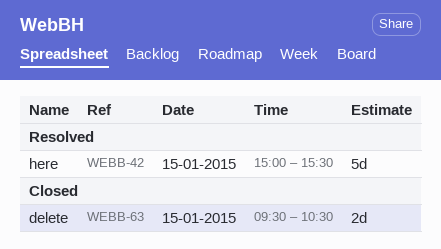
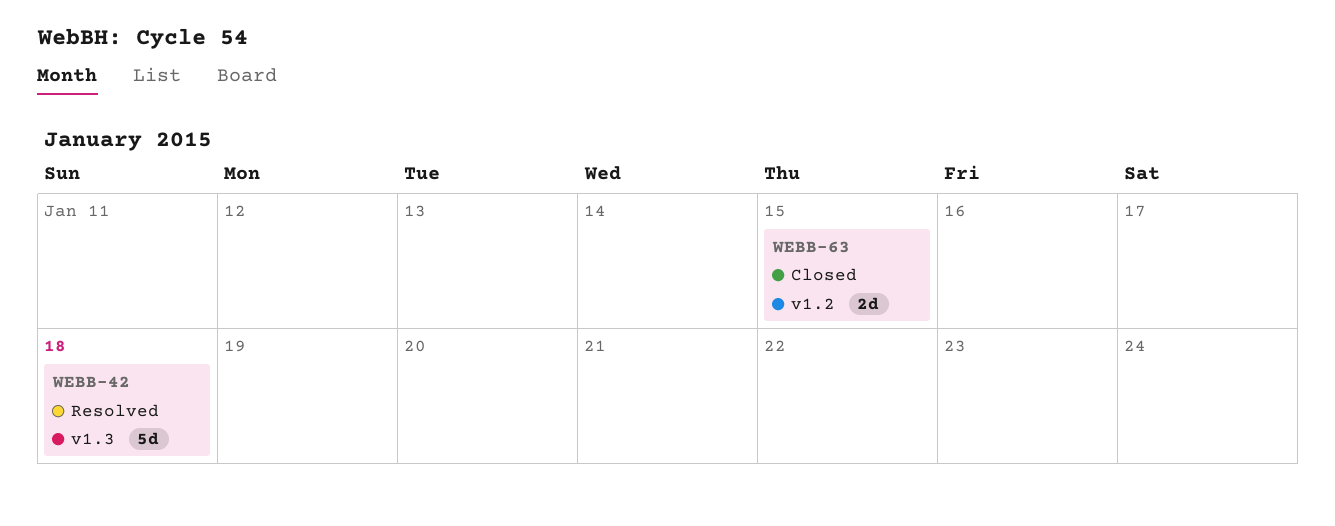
WEBB-42, day: Jan 15 -> Jan 18

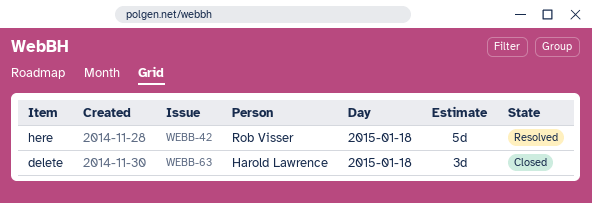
WEBB-63, estimate: 2d -> 3d
WEBB-63, day: Jan 15 -> Jan 18

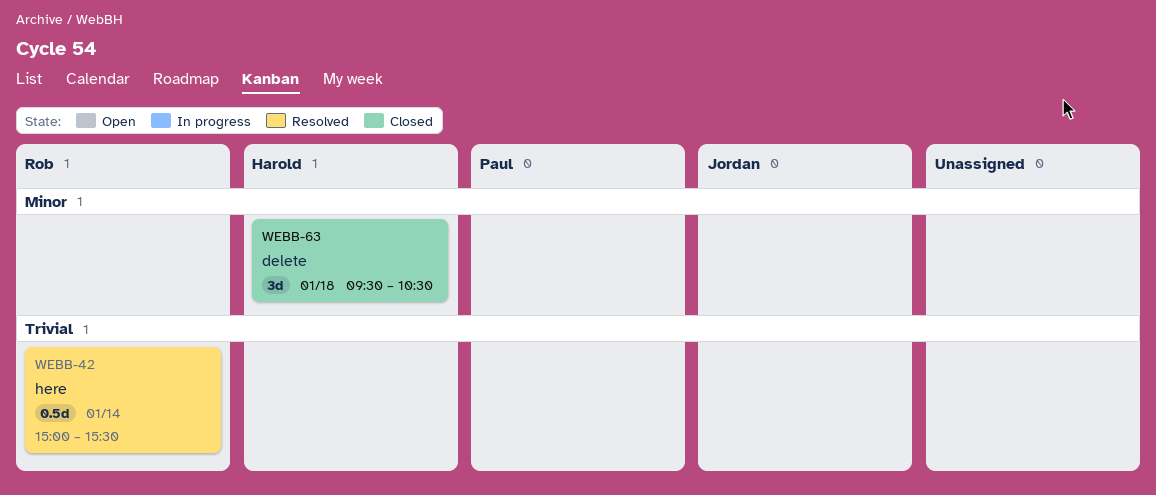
WEBB-42, estimate: 5d -> 0.5d
WEBB-42, day: Jan 18 -> Jan 14

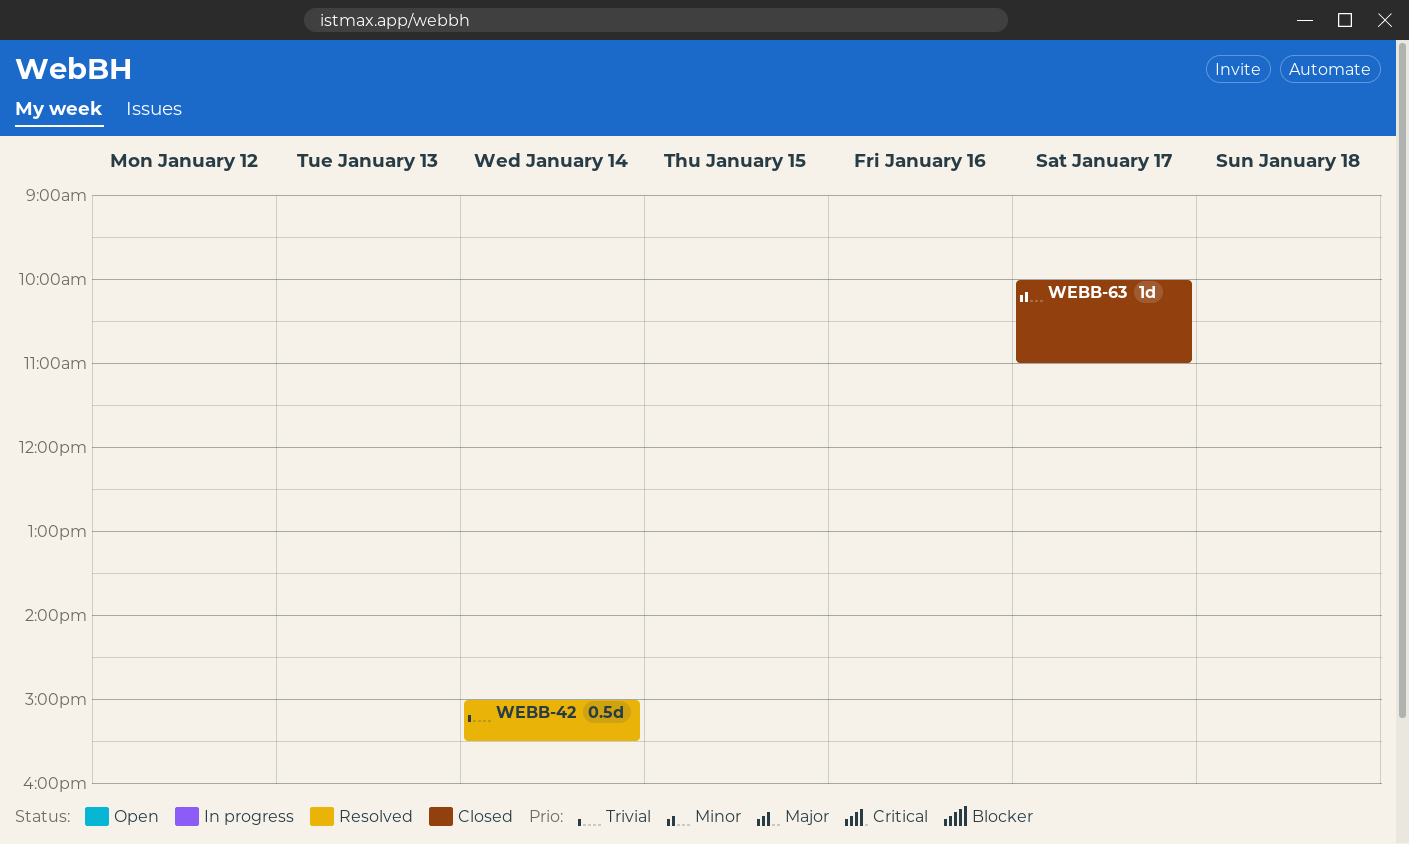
WEBB-63, estimate: 3d -> 1d
WEBB-63, day: Jan 18 -> Jan 17
WEBB-63, begins: 09:30 -> 10:00
WEBB-63, ends: 10:30 -> 11:00

